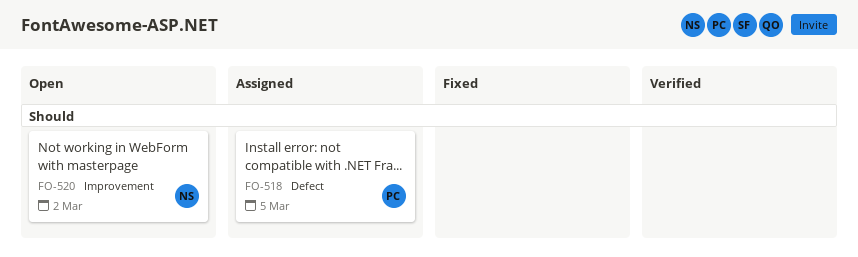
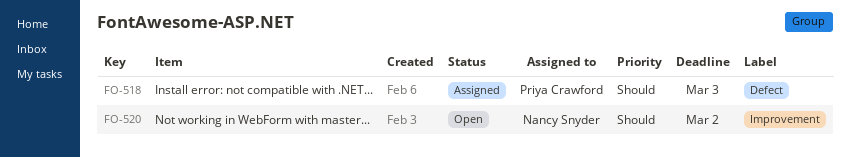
FO-518, due: Mar 5 -> Mar 3

